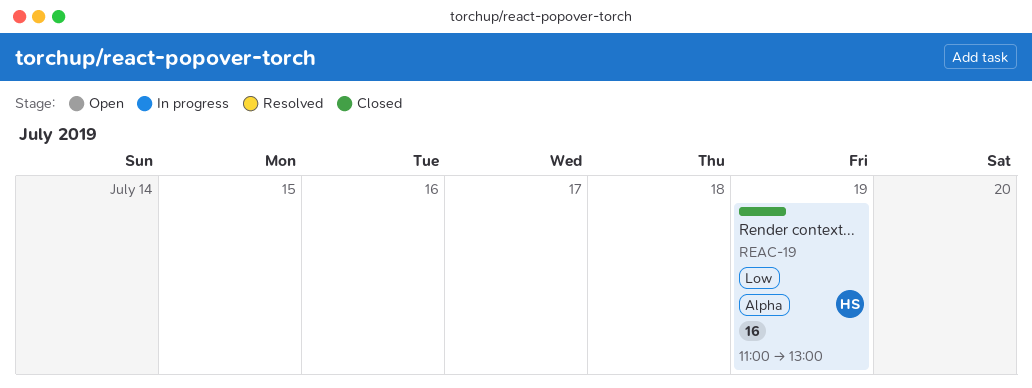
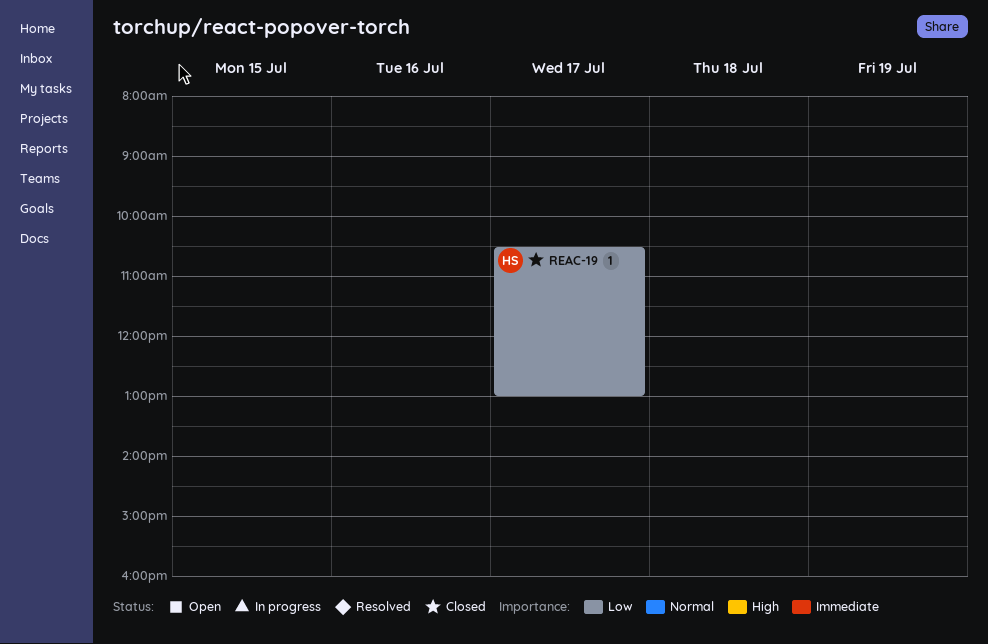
REAC-19, estimate: 16 -> 1
REAC-19, day: Jul 19 -> Jul 17
REAC-19, begins: 11:00 -> 10:30

